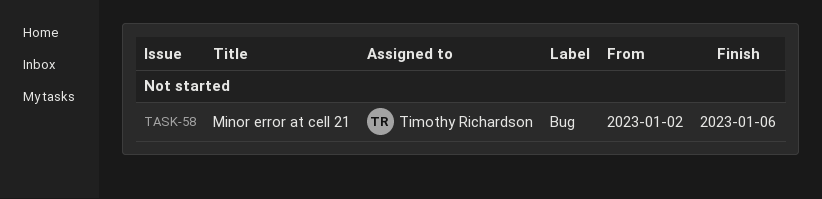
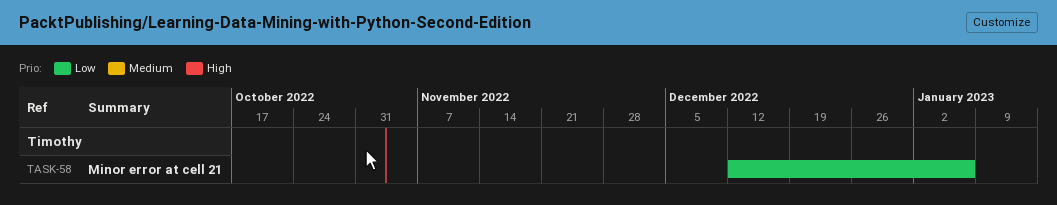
TASK-58, start: Jan 2 -> Dec 12

